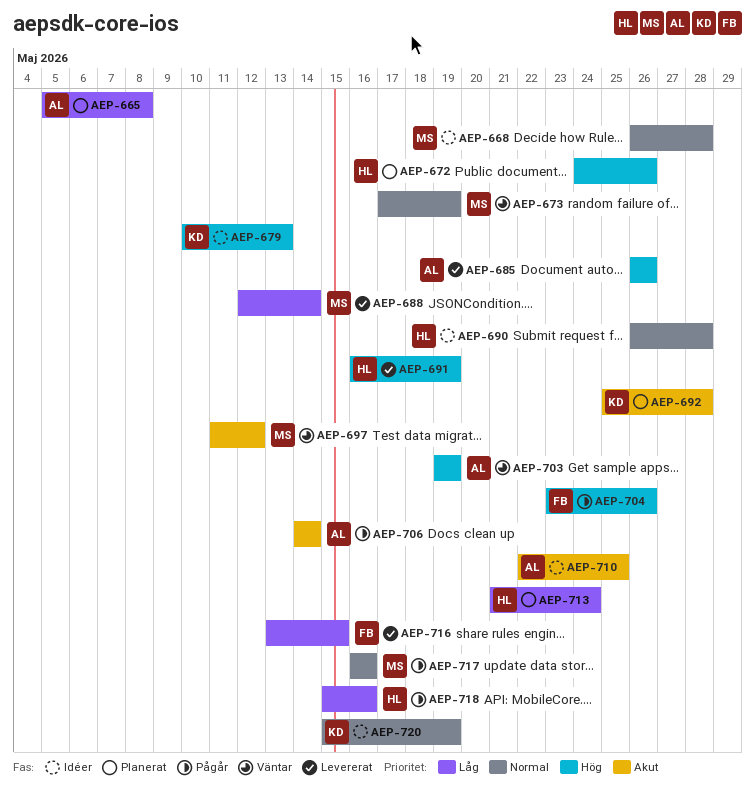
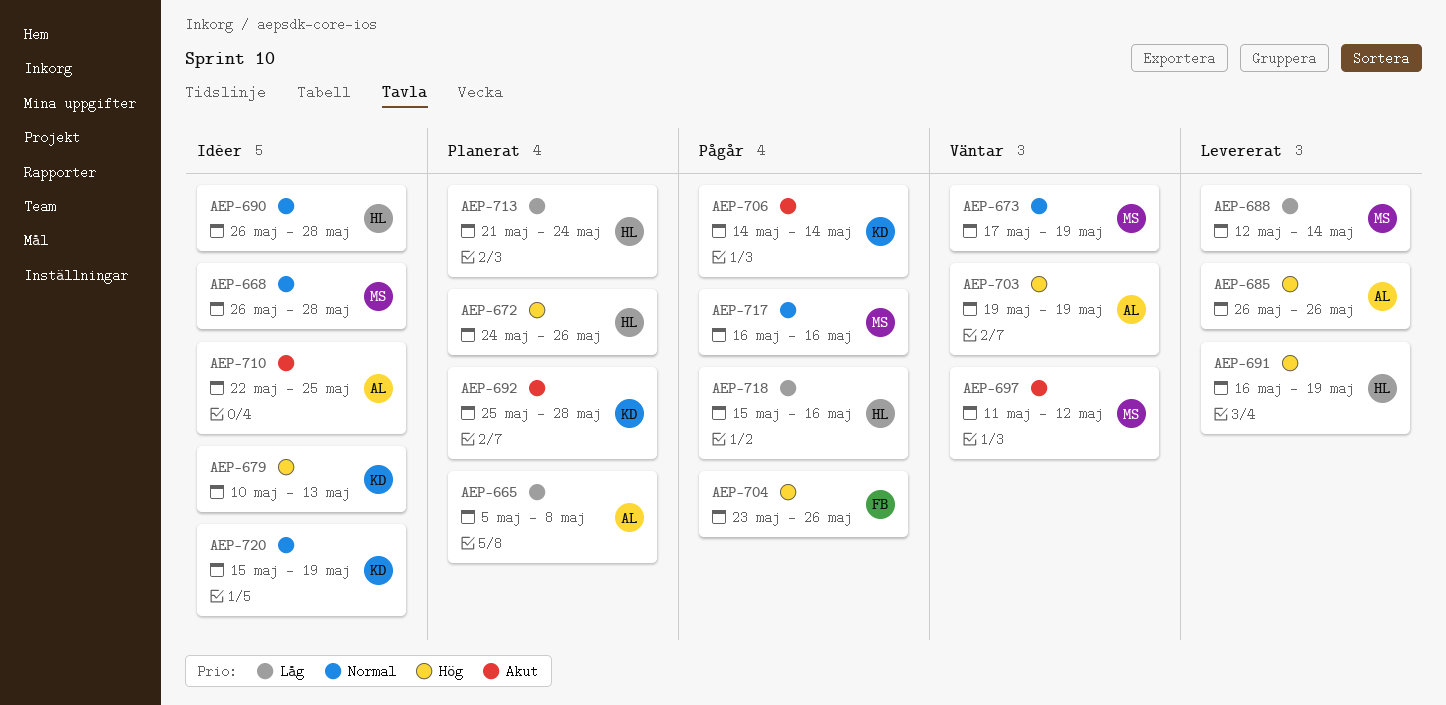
AEP-706, owner: AL -> KD
AEP-716: present -> none

